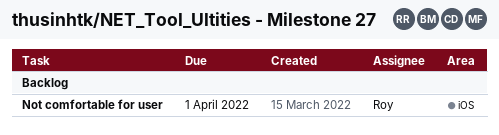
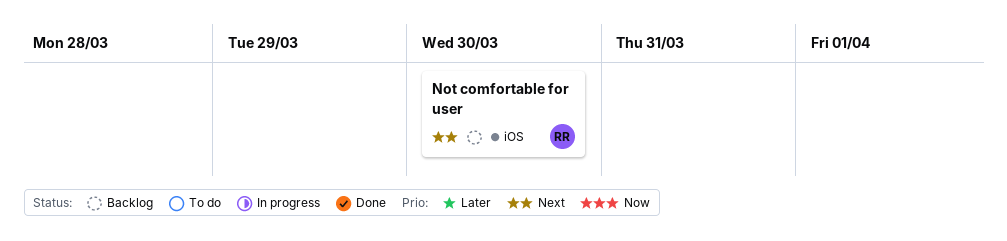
Not comfortable for user, due: Apr 1 -> Mar 30

